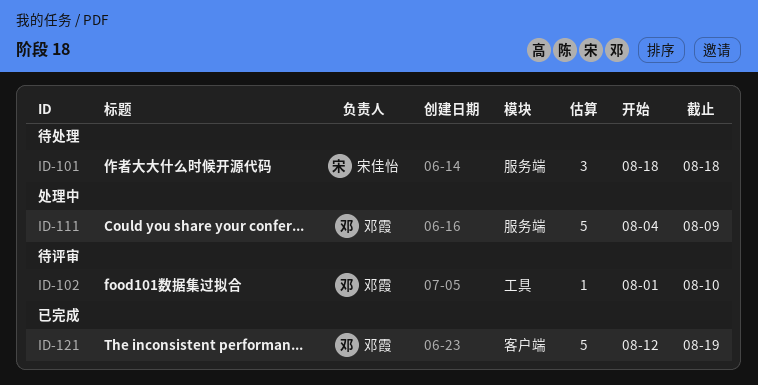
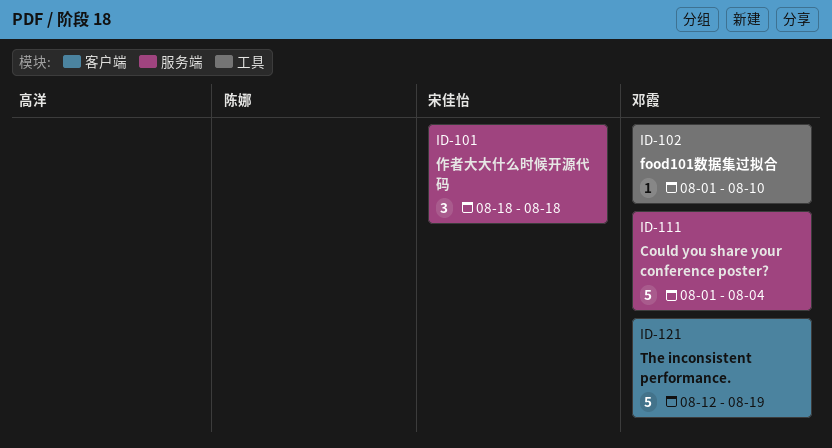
ID-111, start: Aug 4 -> Aug 1
ID-111, due: Aug 9 -> Aug 4

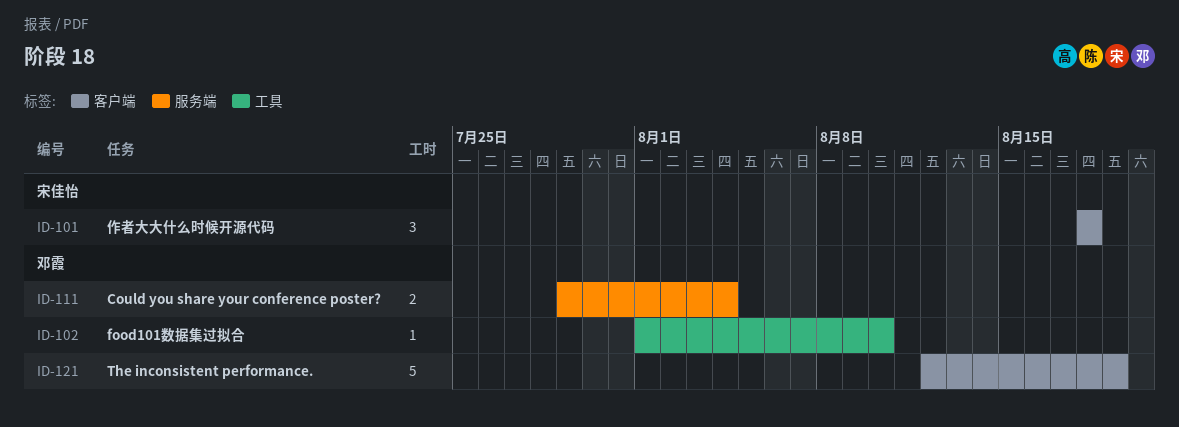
ID-101, label: 服务端 -> 客户端
ID-111, estimate: 5 -> 2
ID-111, start: Aug 1 -> Jul 29

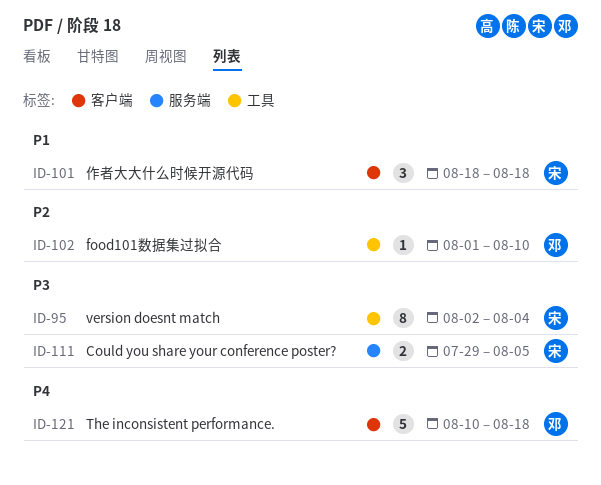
ID-95: none -> present
ID-111, owner: 邓霞 -> 宋佳怡
ID-111, due: Aug 4 -> Aug 5
ID-121, start: Aug 12 -> Aug 10
ID-121, due: Aug 19 -> Aug 18

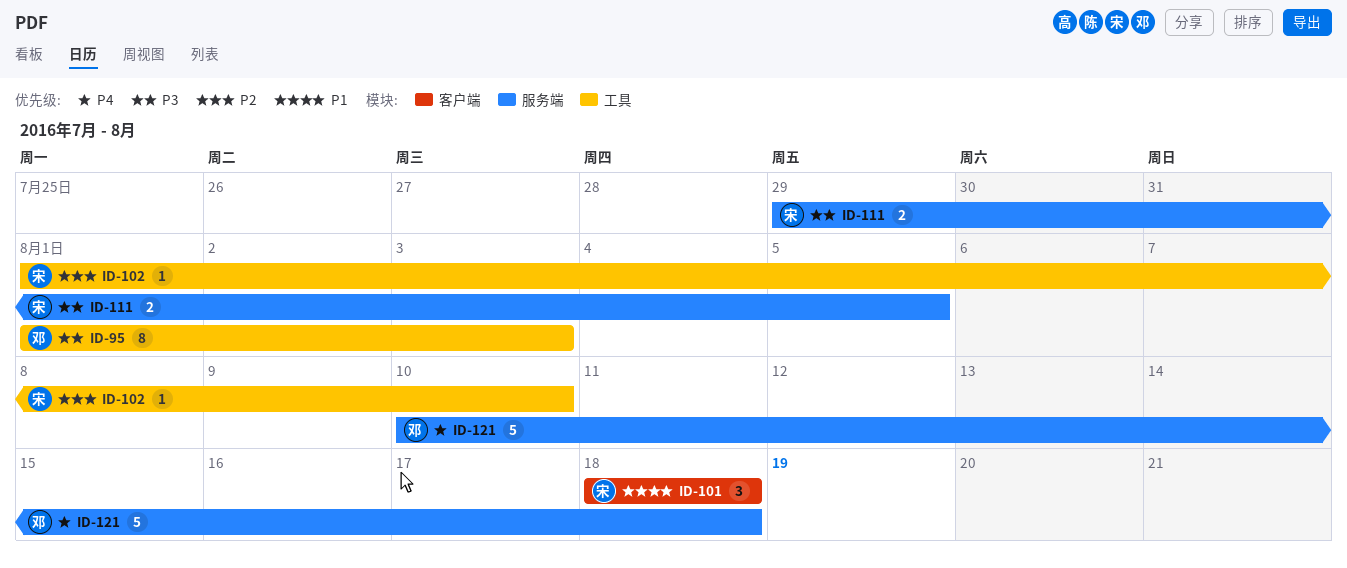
ID-95, owner: 宋 -> 邓
ID-95, start: Aug 2 -> Aug 1
ID-95, due: Aug 4 -> Aug 3
ID-102, owner: 邓 -> 宋
ID-121, label: 客户端 -> 服务端

